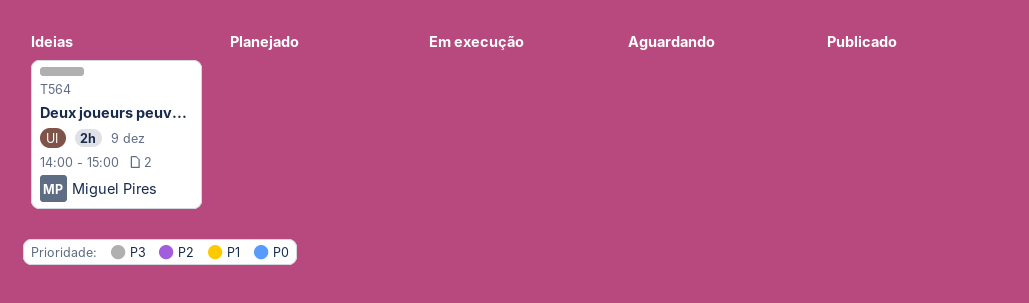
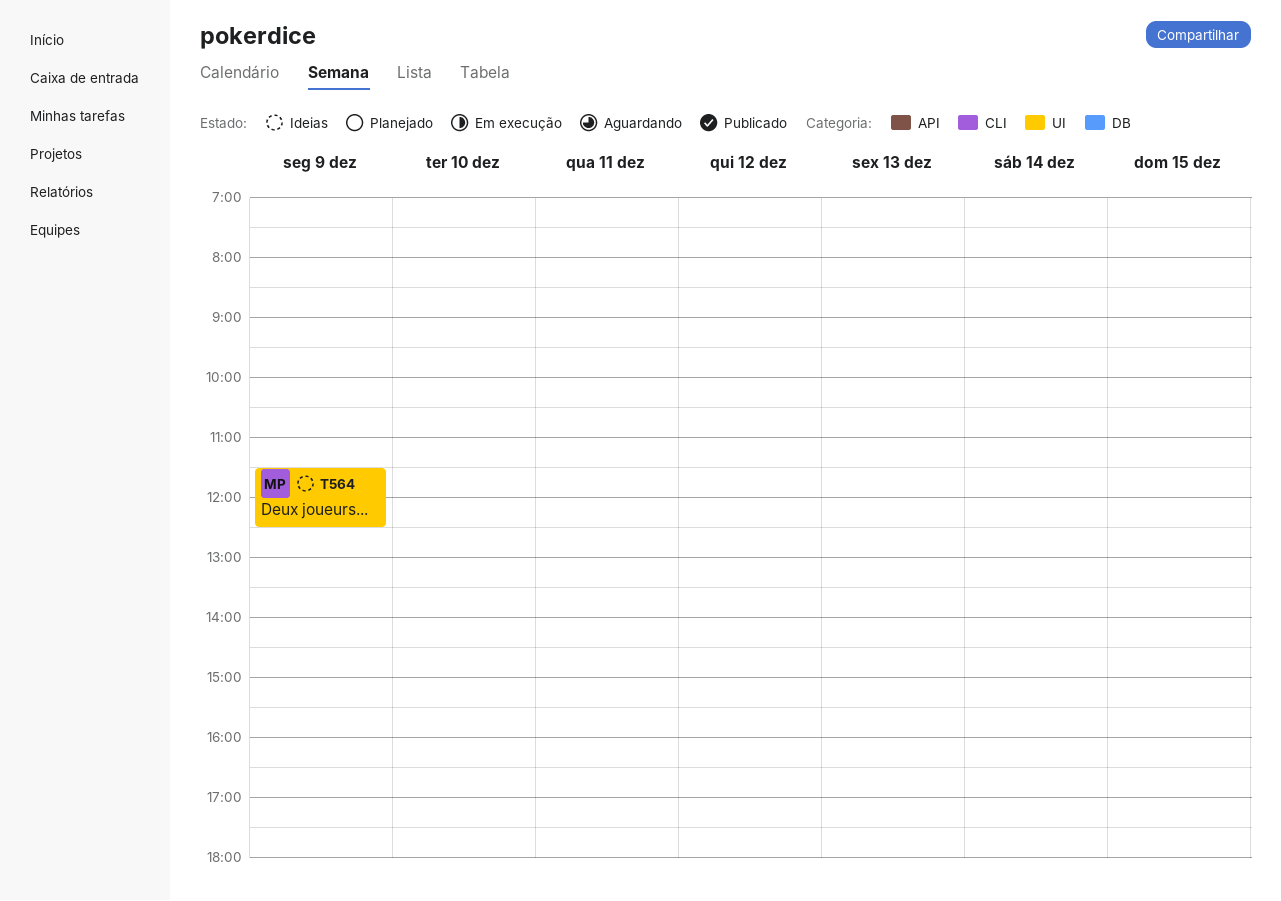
T564, begins: 14:00 -> 11:30
T564, ends: 15:00 -> 12:30

